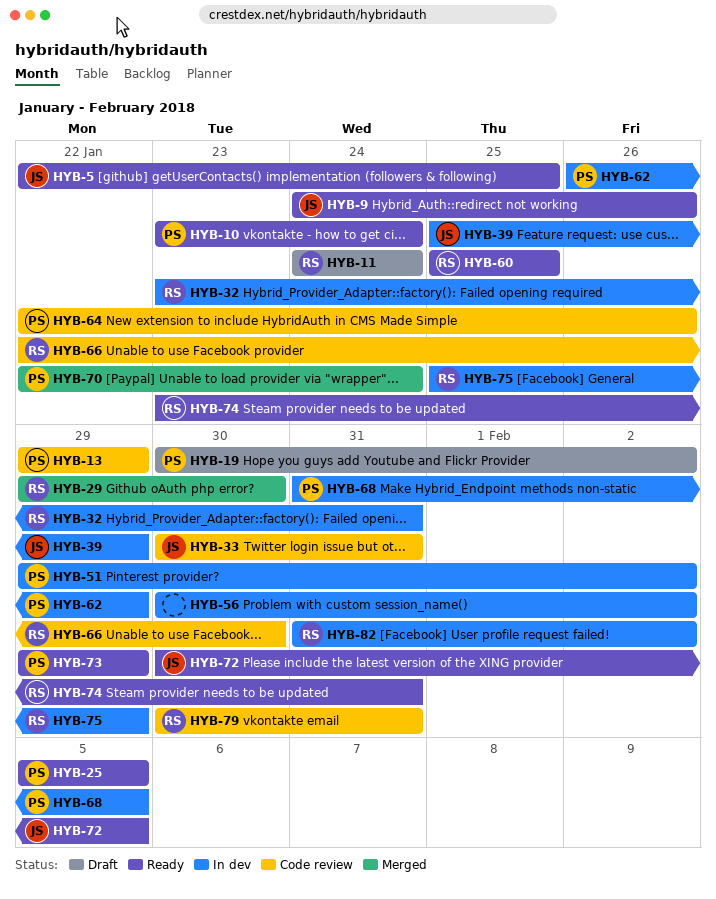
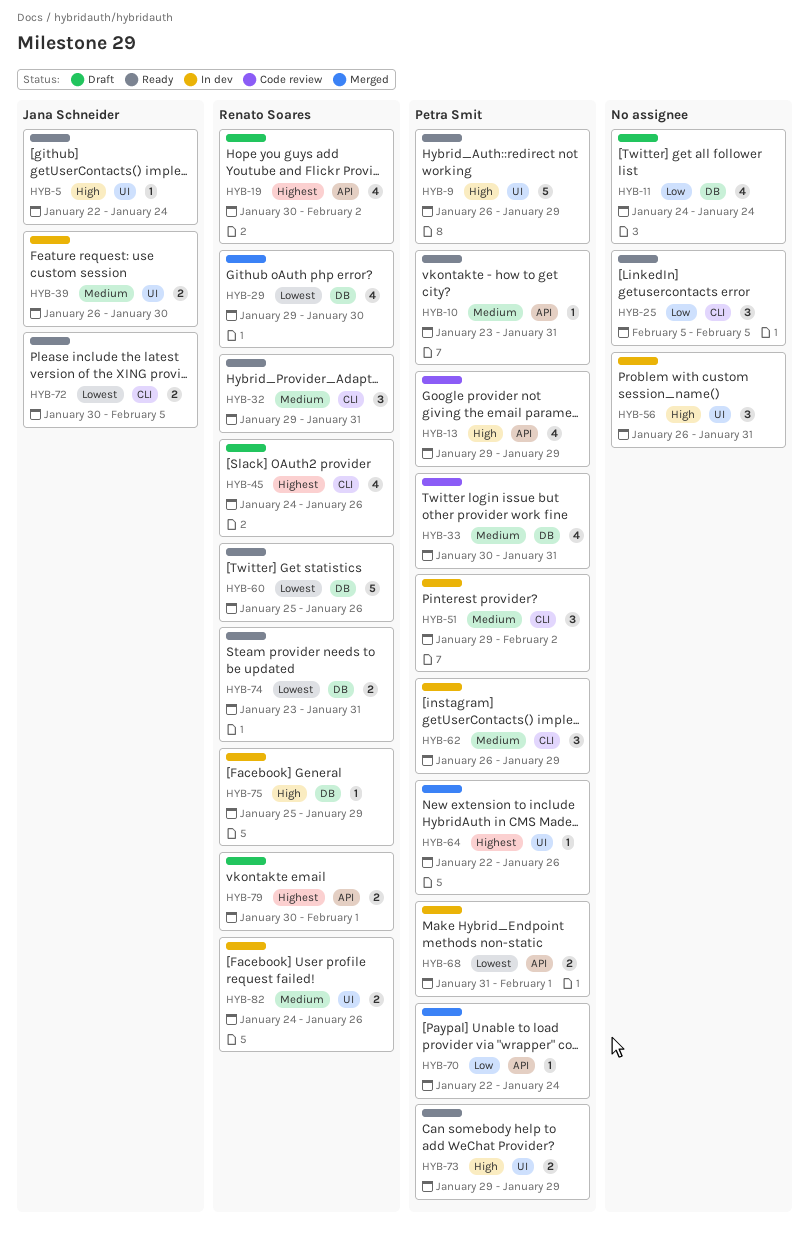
HYB-5, due: Jan 25 -> Jan 24
HYB-9, owner: Jana Schneider -> Petra Smit
HYB-9, start: Jan 24 -> Jan 26
HYB-9, due: Jan 26 -> Jan 29
HYB-10, due: Jan 24 -> Jan 31
HYB-11, owner: Renato Soares -> none
HYB-19, owner: Petra Smit -> Renato Soares
HYB-25, owner: Petra Smit -> none
HYB-32, status: In dev -> Ready
HYB-32, start: Jan 23 -> Jan 29
HYB-33, owner: Jana Schneider -> Petra Smit
HYB-39, start: Jan 25 -> Jan 26
HYB-39, due: Jan 29 -> Jan 30
HYB-45: none -> present
HYB-56, start: Jan 30 -> Jan 26
HYB-56, due: Feb 2 -> Jan 31
HYB-60, due: Jan 25 -> Jan 26
HYB-64, status: Code review -> Merged
HYB-66: present -> none
HYB-68, due: Feb 5 -> Feb 1
HYB-79, status: Code review -> Draft
HYB-79, due: Jan 31 -> Feb 1
HYB-82, start: Jan 31 -> Jan 24
HYB-82, due: Feb 2 -> Jan 26

